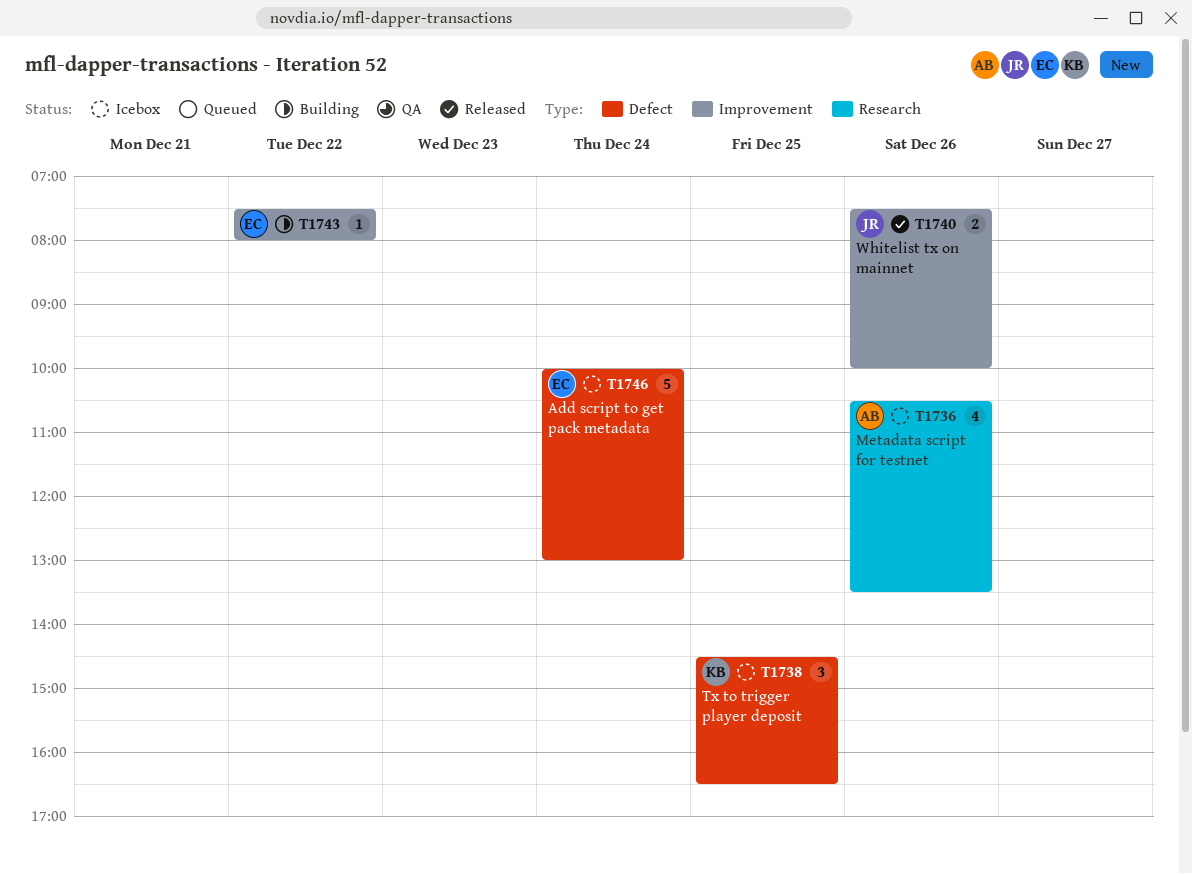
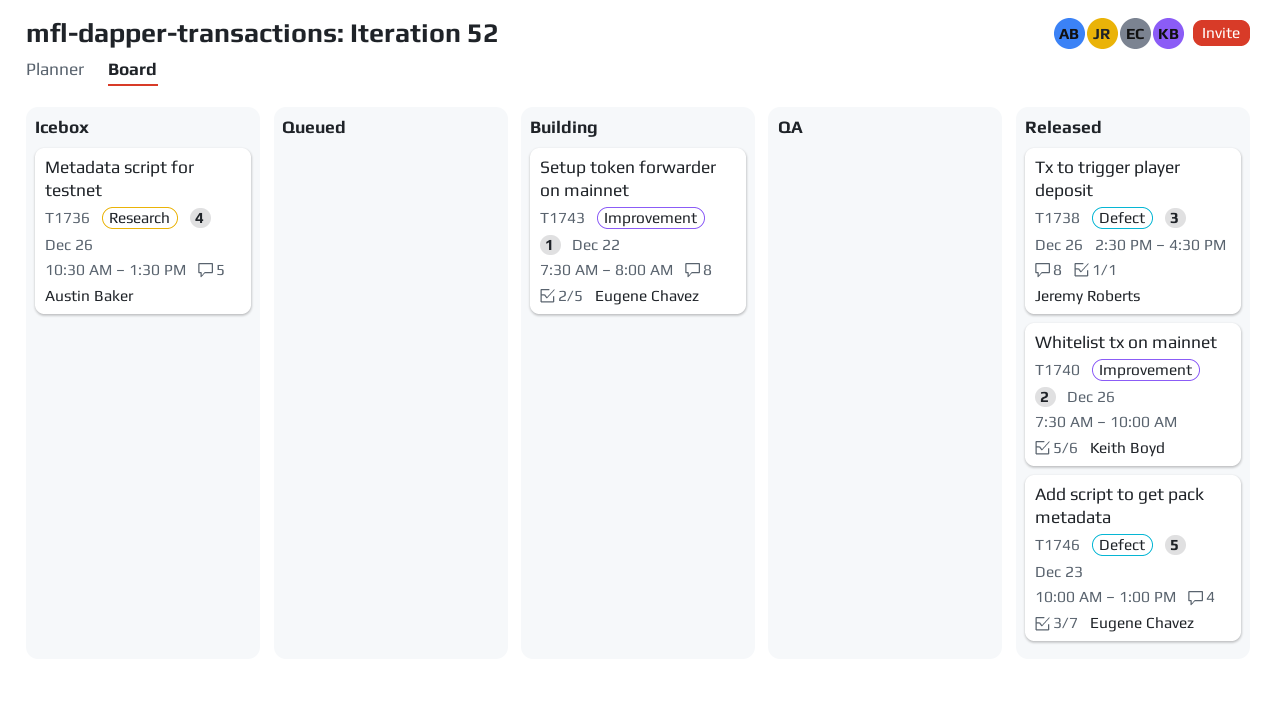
T1738, status: Icebox -> Released
T1738, owner: Keith Boyd -> Jeremy Roberts
T1738, day: Dec 25 -> Dec 26
T1740, owner: Jeremy Roberts -> Keith Boyd
T1746, status: Icebox -> Released
T1746, day: Dec 24 -> Dec 23

